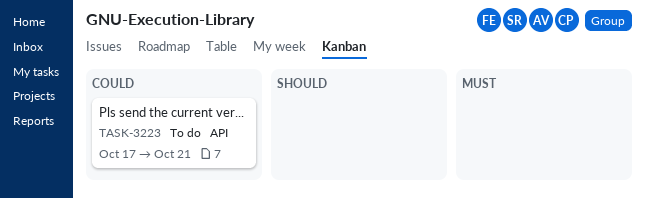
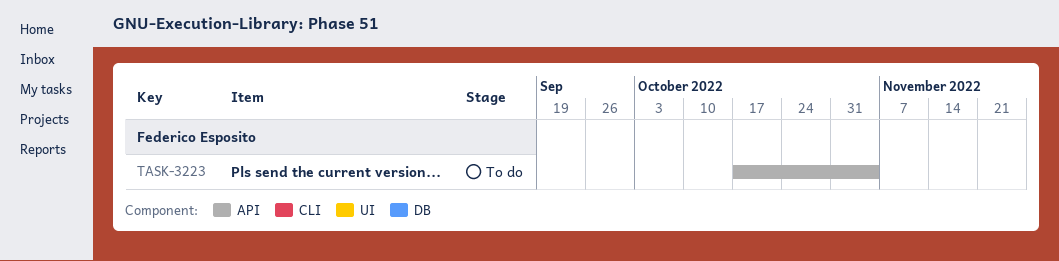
TASK-3223, due: Oct 21 -> Nov 4

